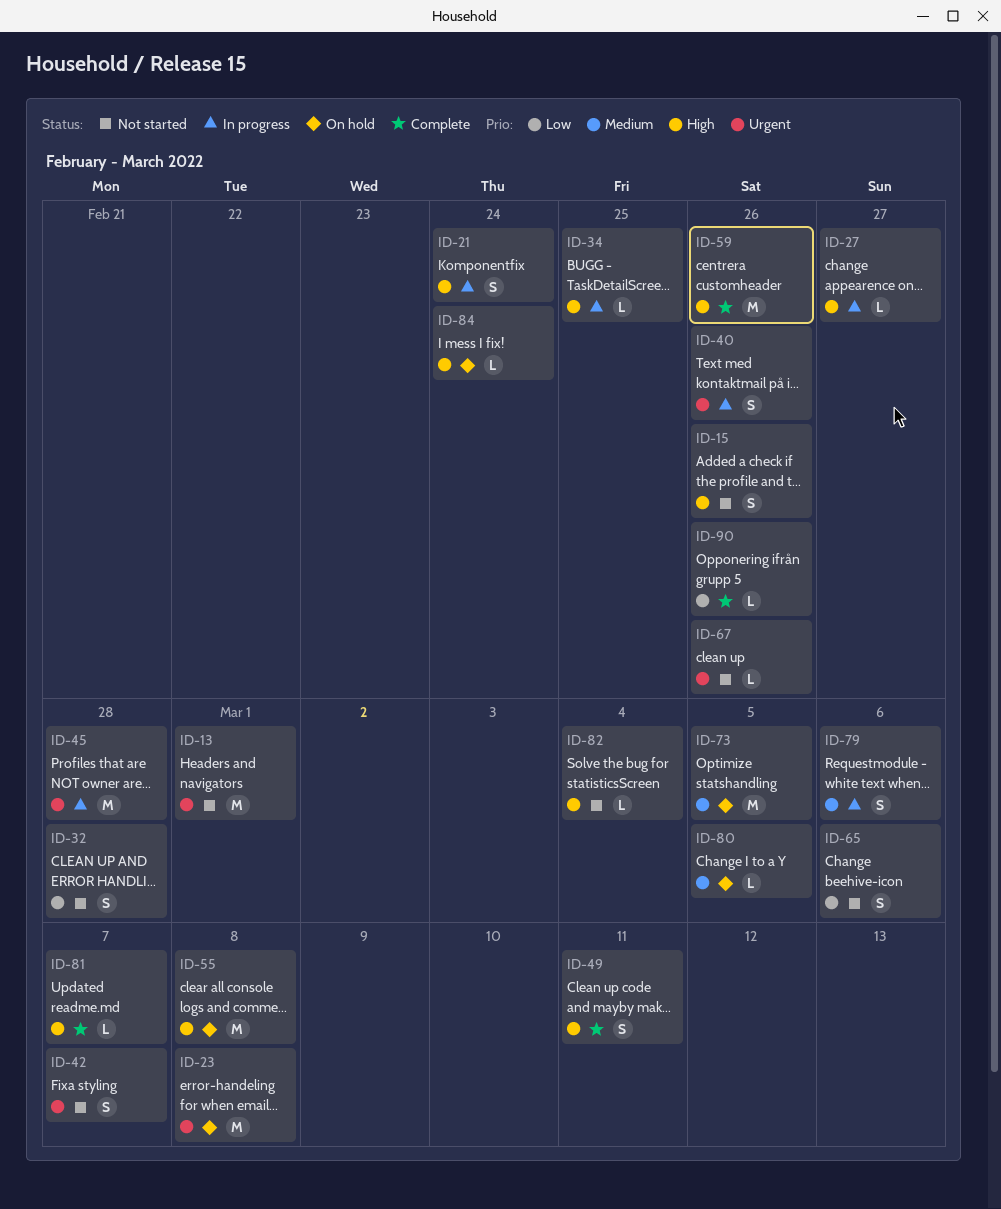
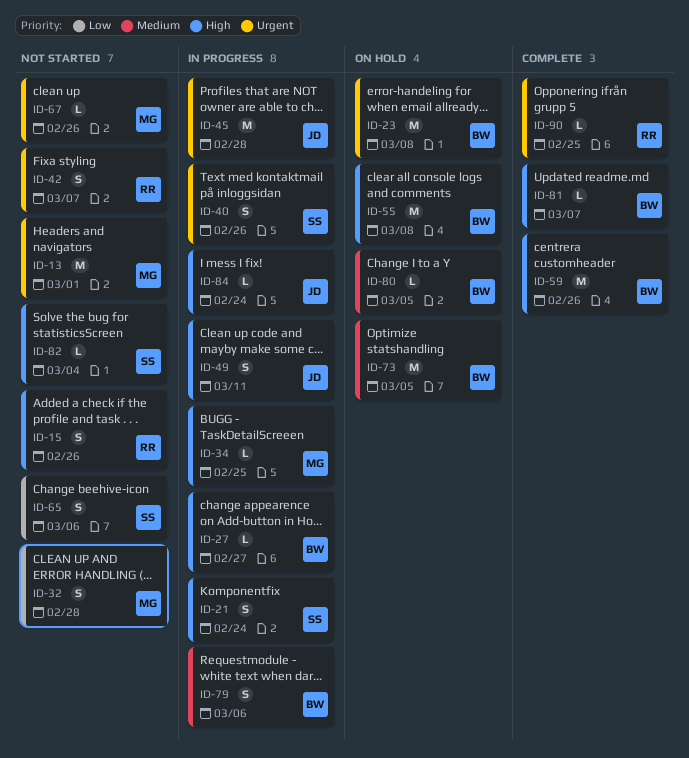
ID-49, status: Complete -> In progress
ID-84, status: On hold -> In progress
ID-90, priority: Low -> Urgent
ID-90, due: Feb 26 -> Feb 25

